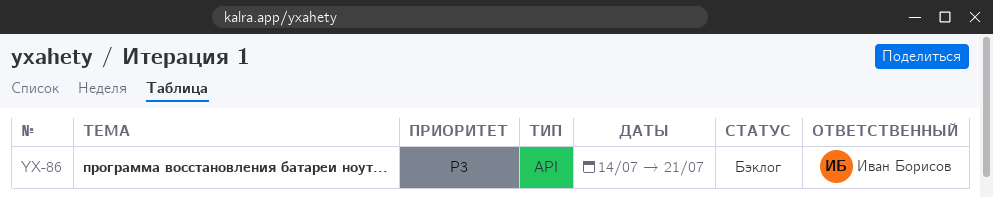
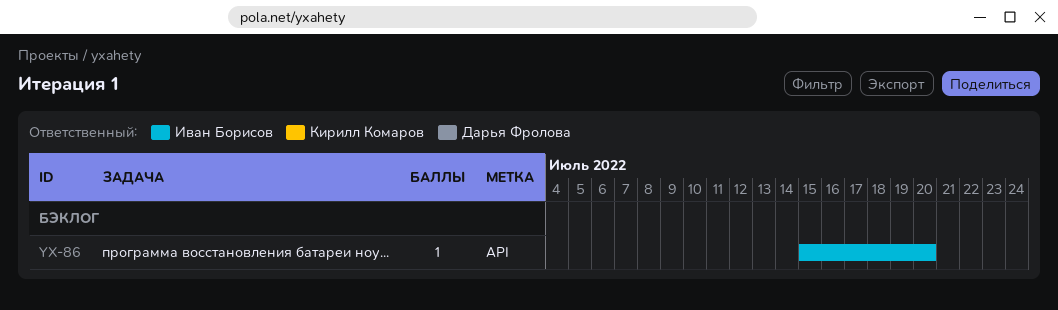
YX-86, start: Jul 14 -> Jul 15
YX-86, due: Jul 21 -> Jul 20

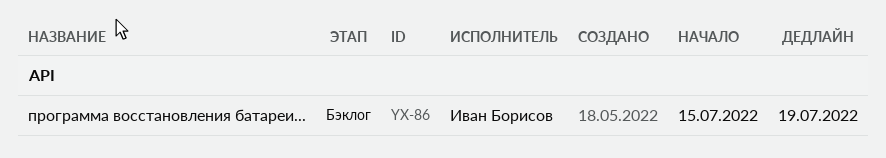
YX-86, due: Jul 20 -> Jul 19

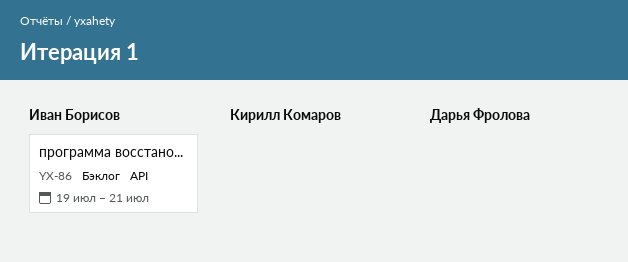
YX-86, start: Jul 15 -> Jul 19
YX-86, due: Jul 19 -> Jul 21

